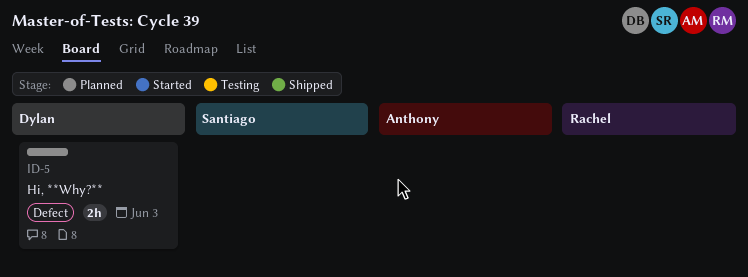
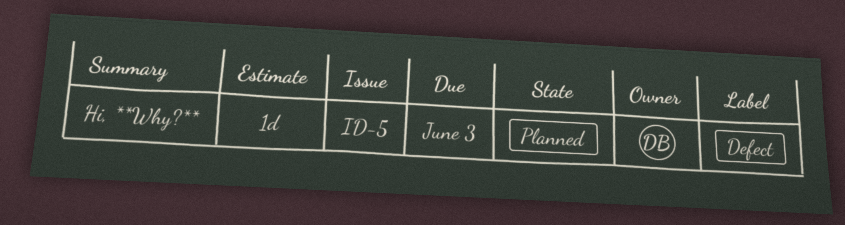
ID-5, estimate: 2h -> 1d

